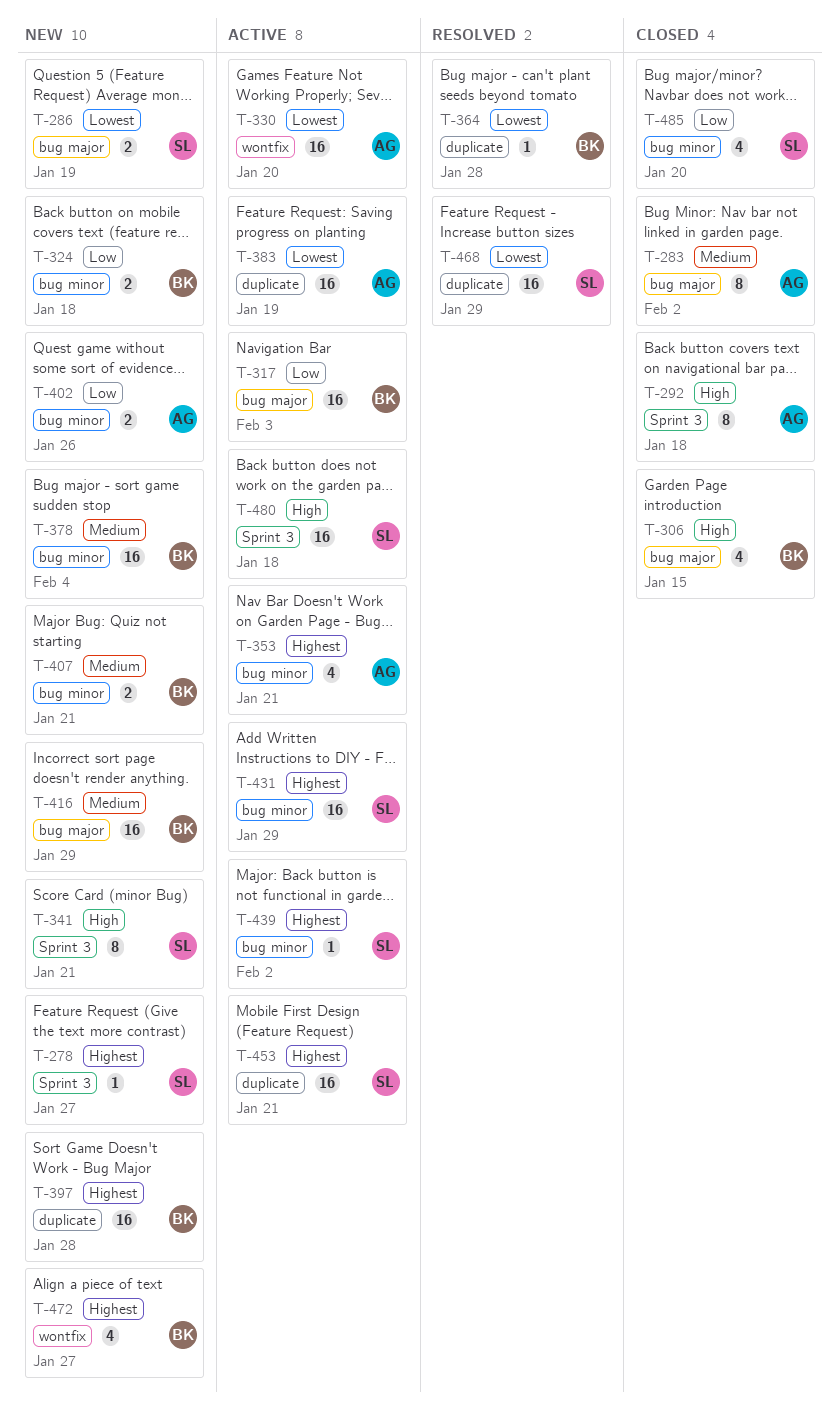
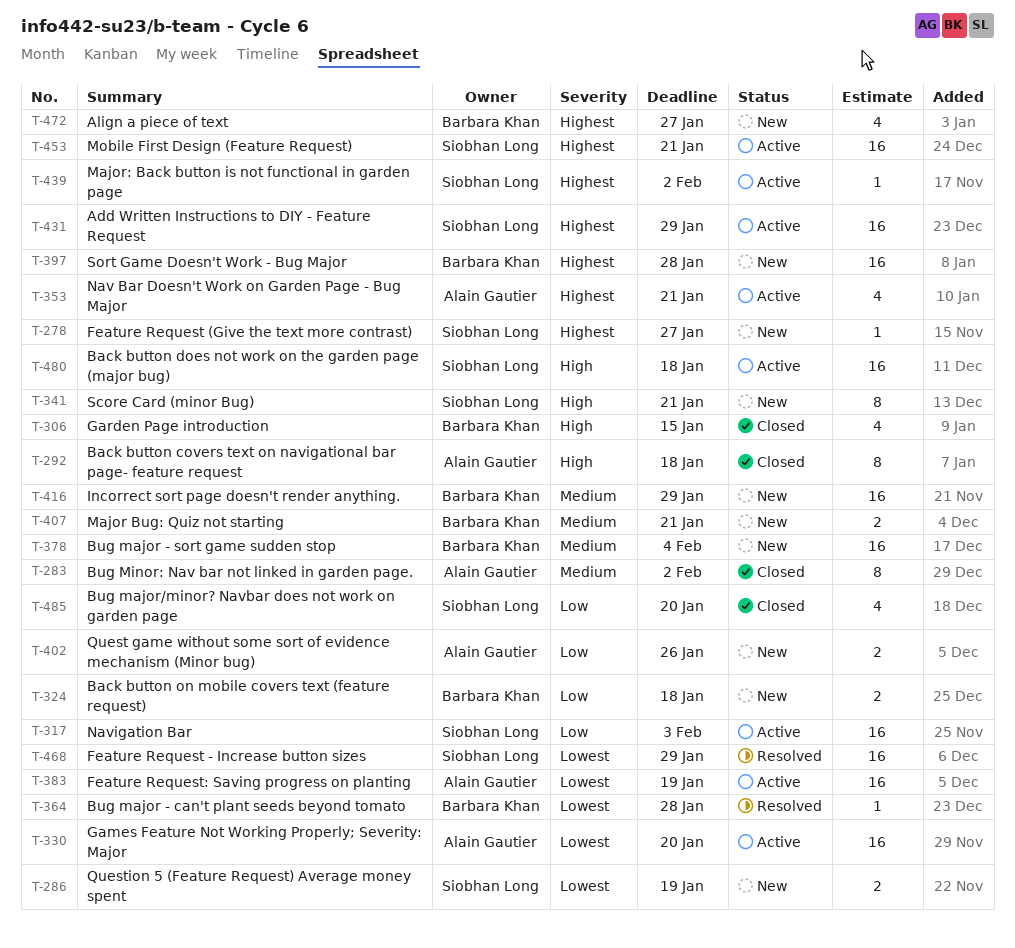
T-317, owner: Barbara Khan -> Siobhan Long

